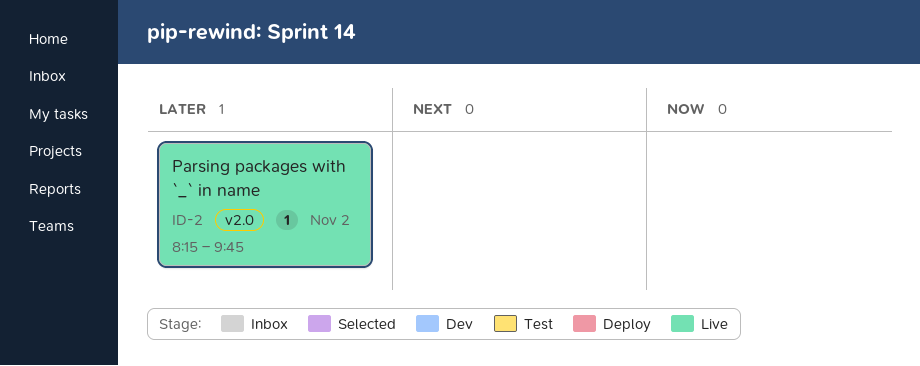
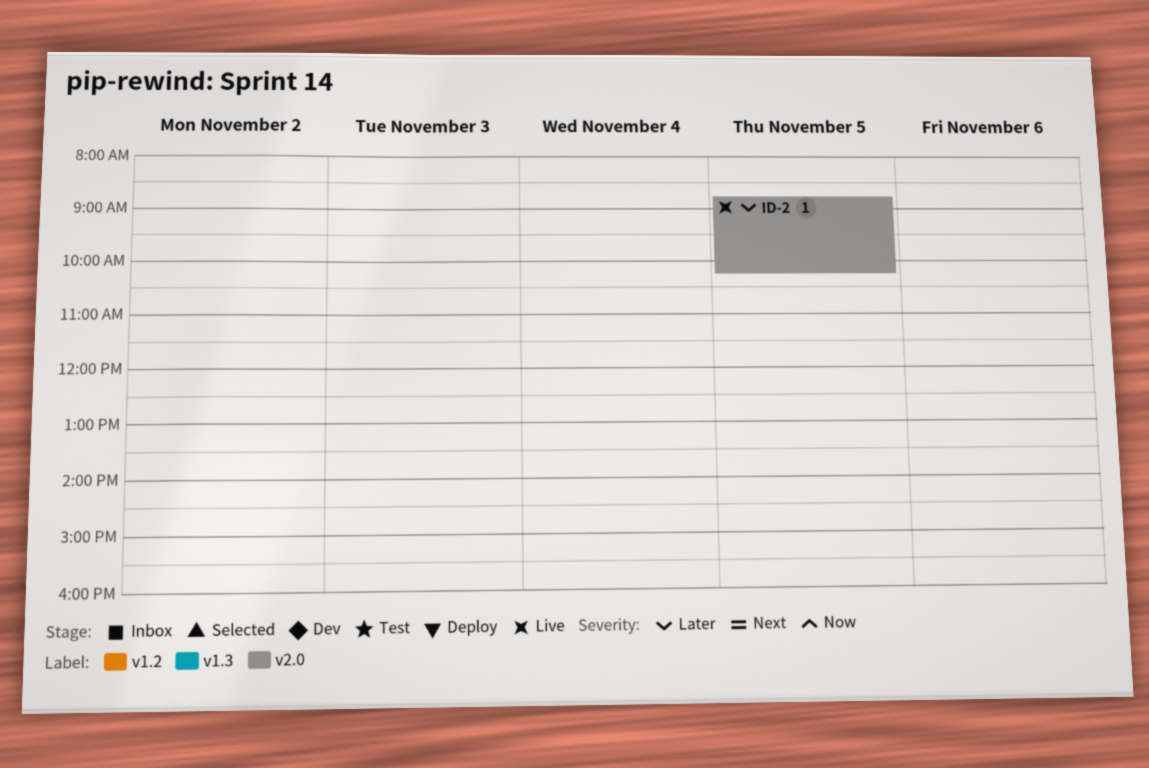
ID-2, day: Nov 2 -> Nov 5
ID-2, begins: 08:15 -> 08:45
ID-2, ends: 09:45 -> 10:15

